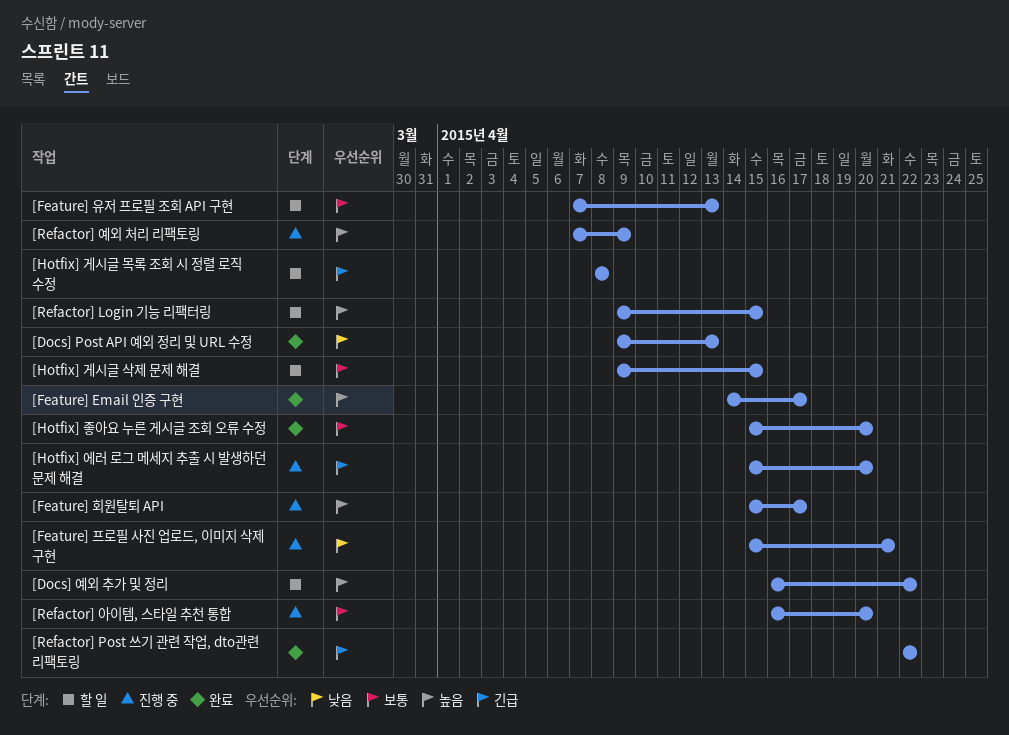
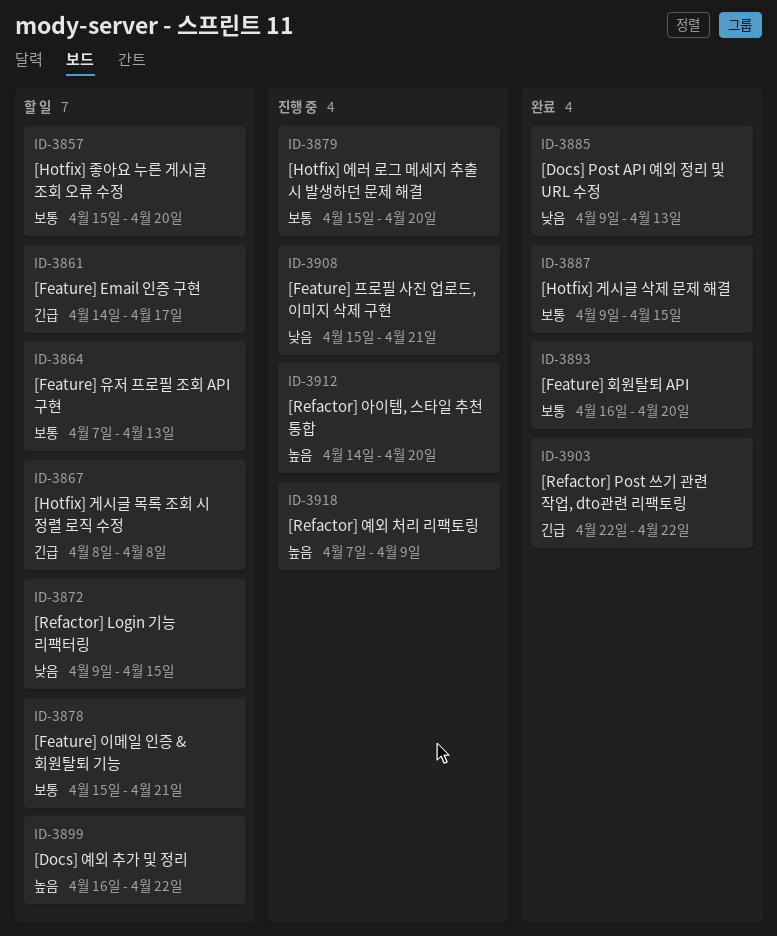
[Feature] Email 인증 구현, status: 완료 -> 할 일
[Feature] Email 인증 구현, priority: 높음 -> 긴급
[Feature] 이메일 인증 & 회원탈퇴 기능: none -> present
[Feature] 회원탈퇴 API, status: 진행 중 -> 완료
[Feature] 회원탈퇴 API, priority: 높음 -> 보통
[Feature] 회원탈퇴 API, start: Apr 15 -> Apr 16
[Feature] 회원탈퇴 API, due: Apr 17 -> Apr 20
[Hotfix] 게시글 삭제 문제 해결, status: 할 일 -> 완료
[Hotfix] 에러 로그 메세지 추출 시 발생하던 문제 해결, priority: 긴급 -> 보통
[Hotfix] 좋아요 누른 게시글 조회 오류 수정, status: 완료 -> 할 일
[Refactor] Login 기능 리팩터링, priority: 높음 -> 낮음
[Refactor] 아이템, 스타일 추천 통합, priority: 보통 -> 높음
[Refactor] 아이템, 스타일 추천 통합, start: Apr 16 -> Apr 14

